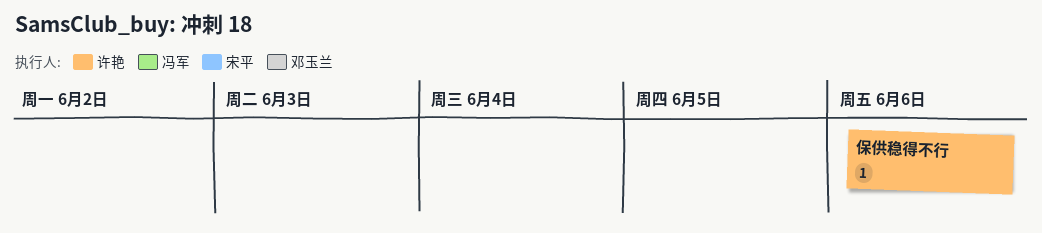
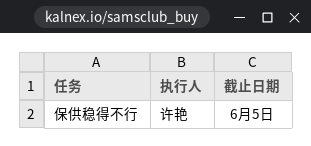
保供稳得不行, due: Jun 6 -> Jun 5

